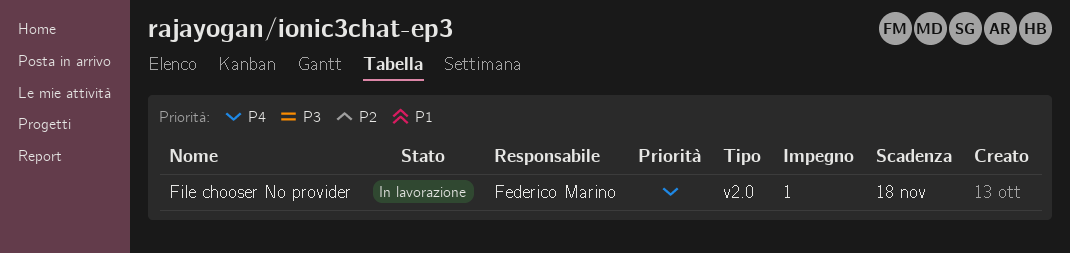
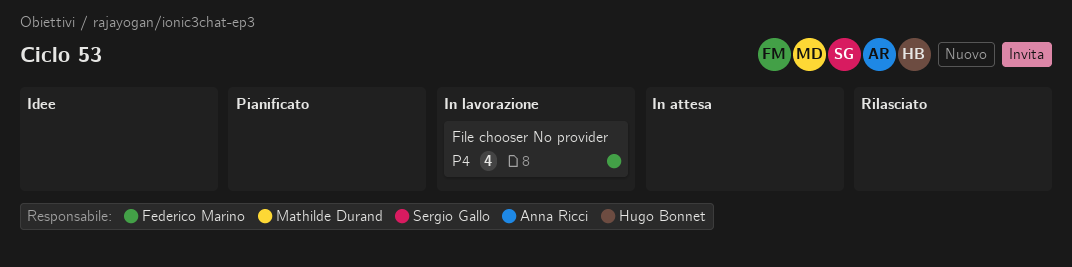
File chooser No provider, estimate: 1 -> 4

